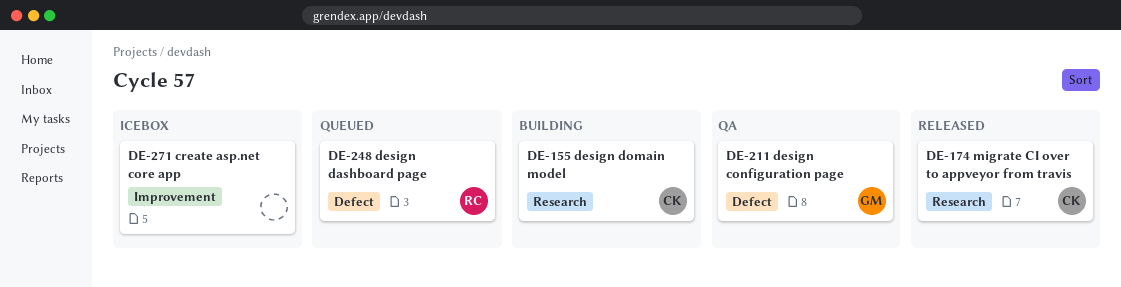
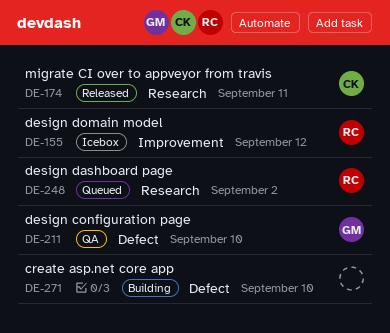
DE-155, status: Building -> Icebox
DE-155, owner: CK -> RC
DE-155, label: Research -> Improvement
DE-248, label: Defect -> Research
DE-271, status: Icebox -> Building
DE-271, label: Improvement -> Defect

